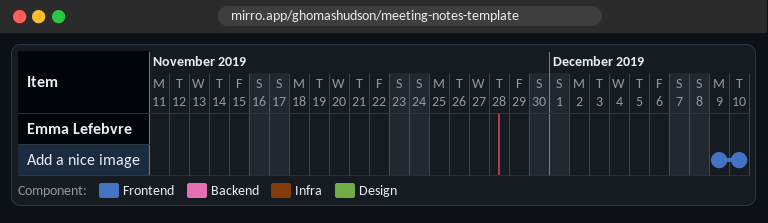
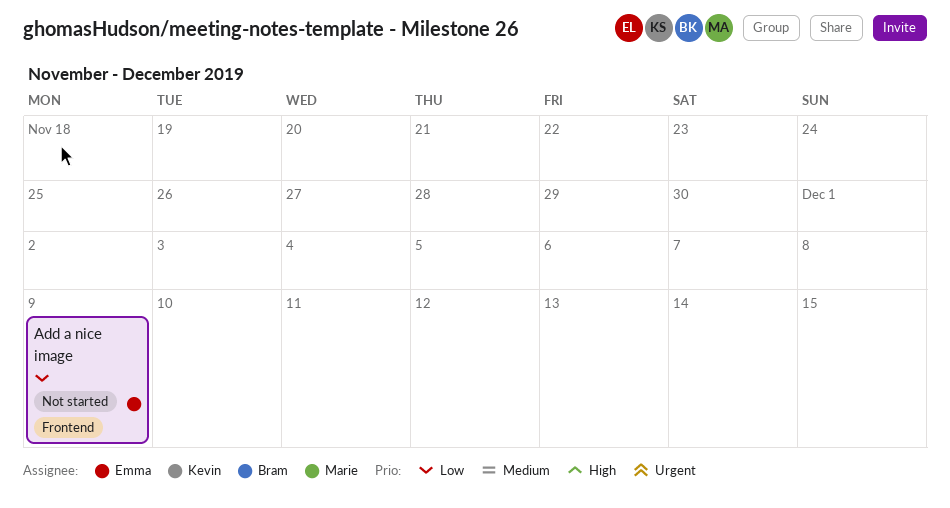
Add a nice image, due: Dec 10 -> Dec 9

